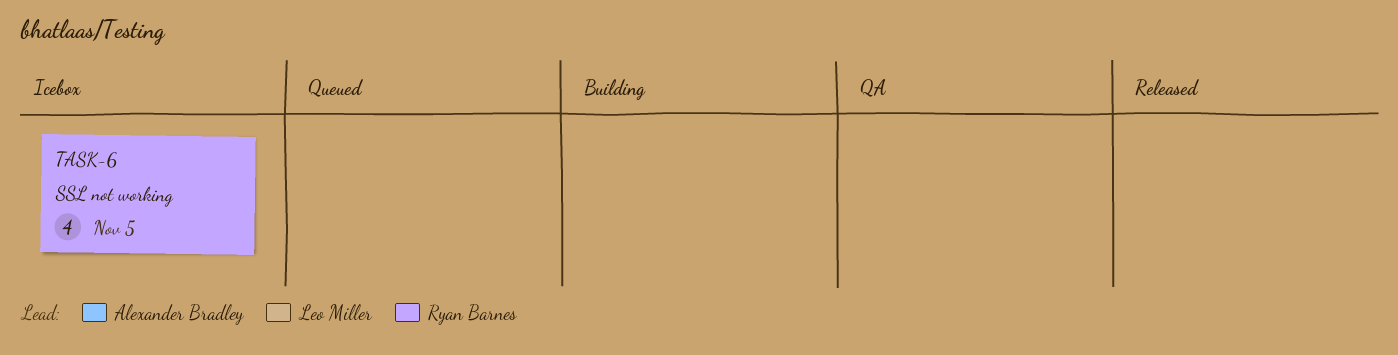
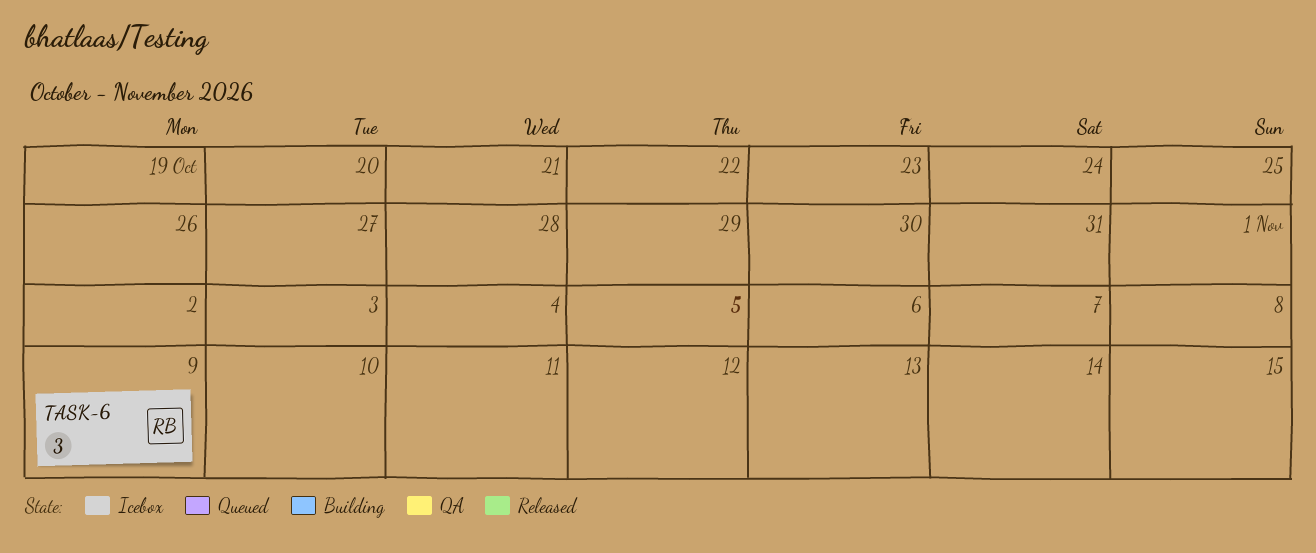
TASK-6, estimate: 4 -> 3
TASK-6, due: Nov 5 -> Nov 9

